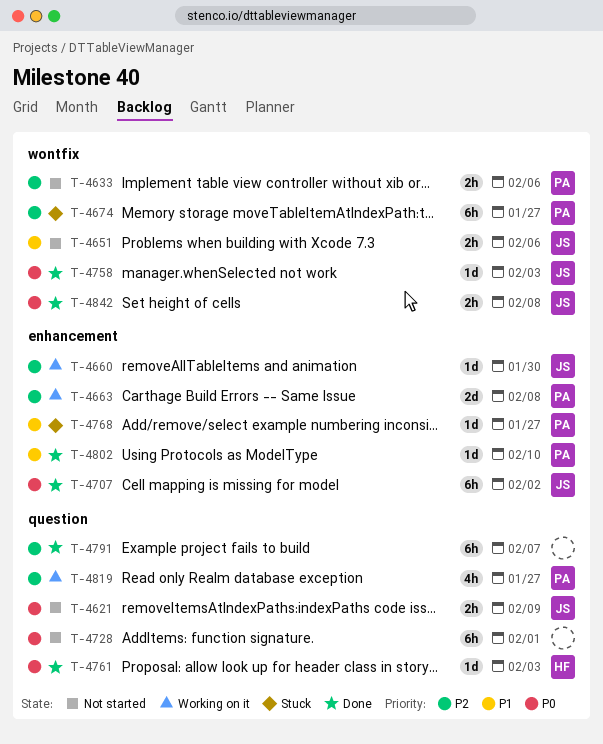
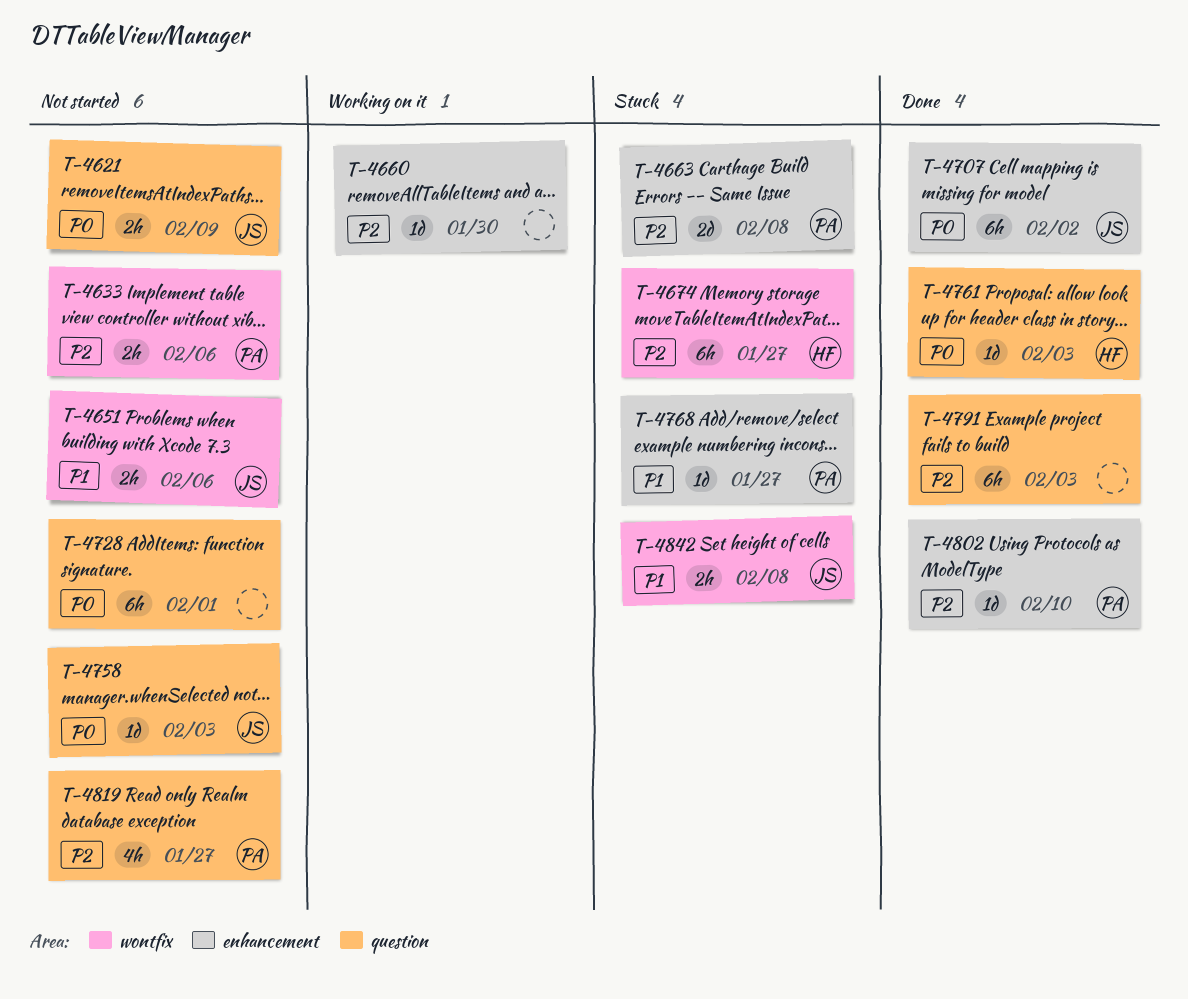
T-4660, owner: JS -> none
T-4663, status: Working on it -> Stuck
T-4674, owner: PA -> HF
T-4758, status: Done -> Not started
T-4758, label: wontfix -> question
T-4791, due: Feb 7 -> Feb 3
T-4802, priority: P1 -> P2
T-4819, status: Working on it -> Not started
T-4842, status: Done -> Stuck
T-4842, priority: P0 -> P1

